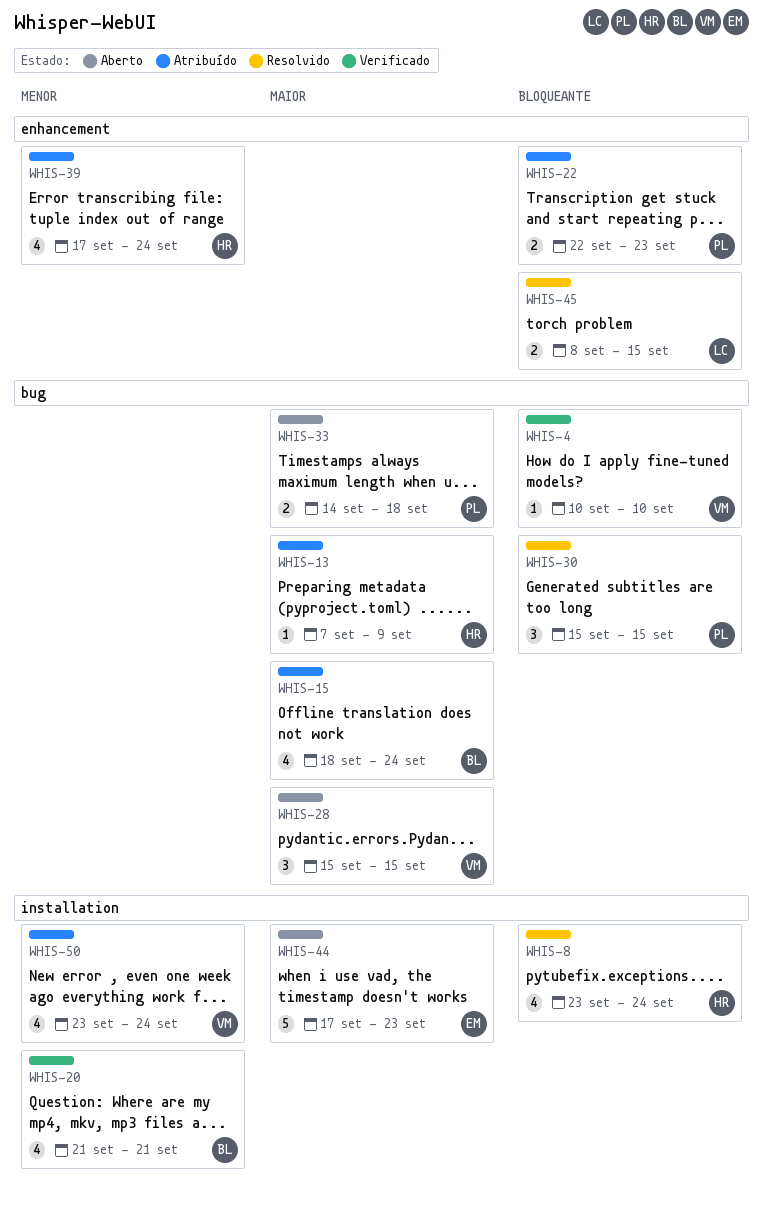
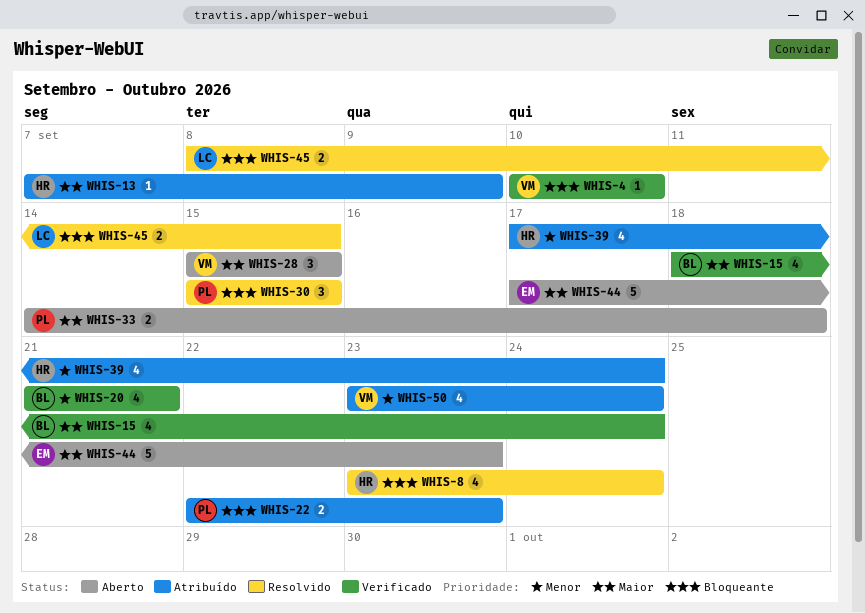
WHIS-15, status: Atribuído -> Verificado

